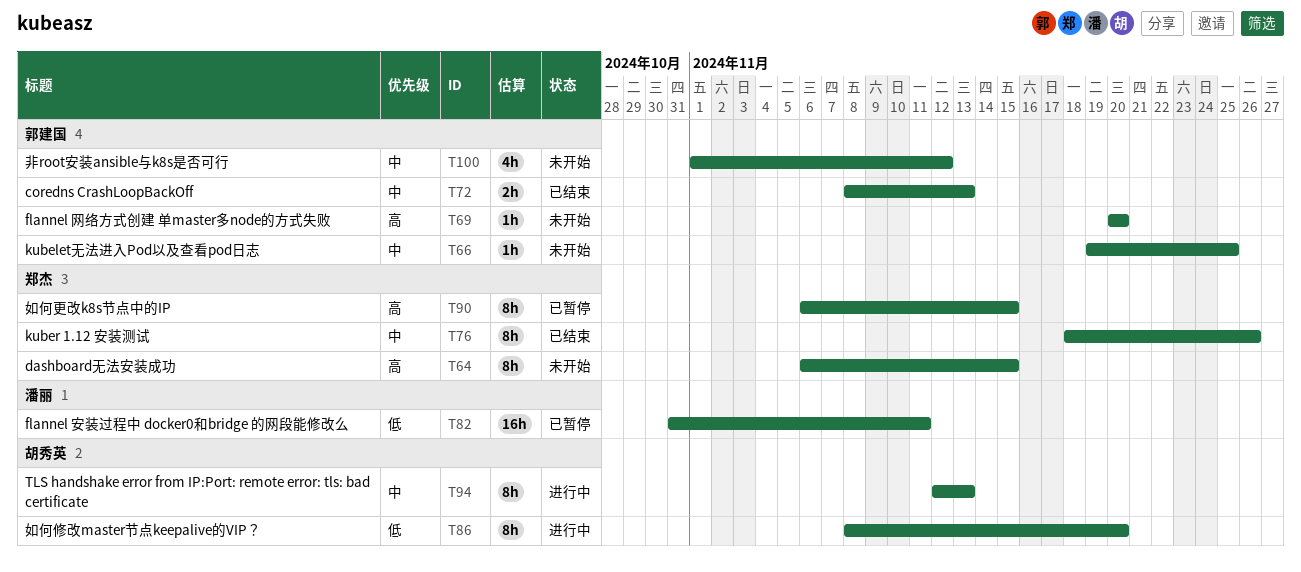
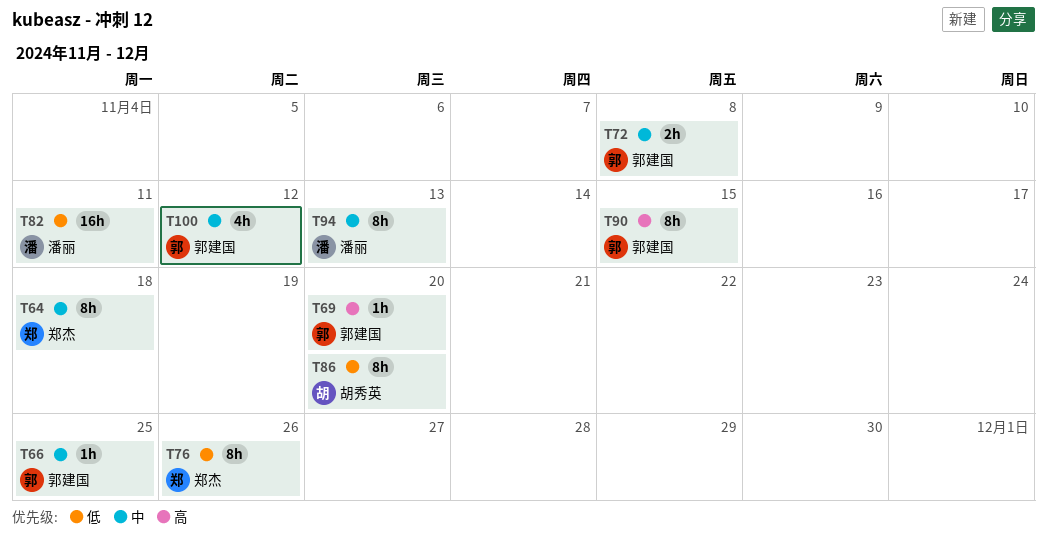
T64, priority: 高 -> 中
T64, due: Nov 15 -> Nov 18
T72, due: Nov 13 -> Nov 8
T76, priority: 中 -> 低
T90, owner: 郑杰 -> 郭建国
T94, owner: 胡秀英 -> 潘丽

